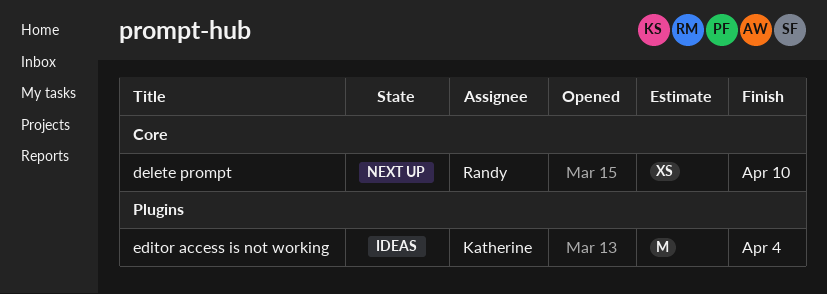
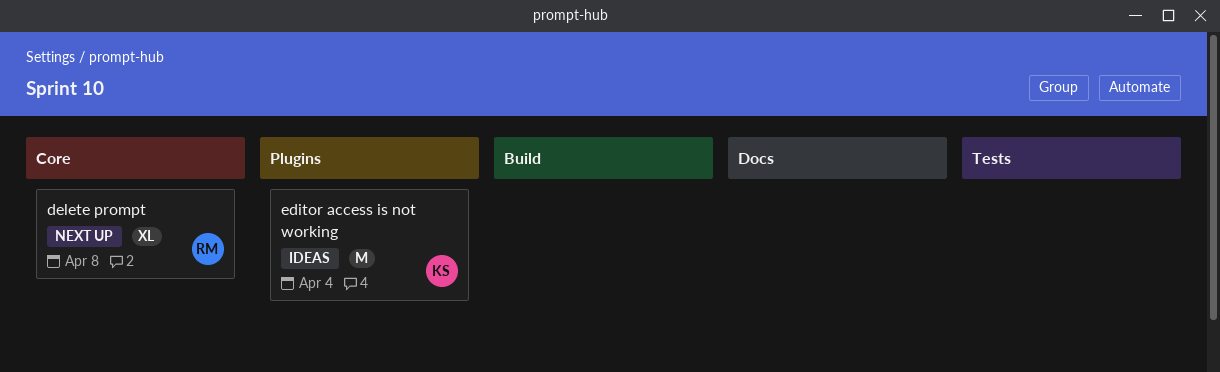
delete prompt, estimate: XS -> XL
delete prompt, due: Apr 10 -> Apr 8

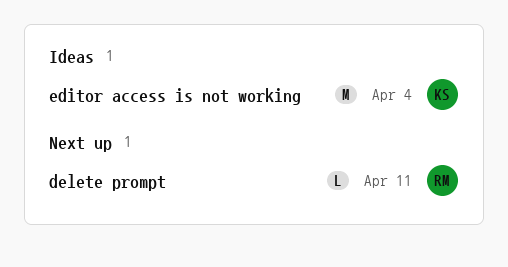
delete prompt, estimate: XL -> L
delete prompt, due: Apr 8 -> Apr 11

